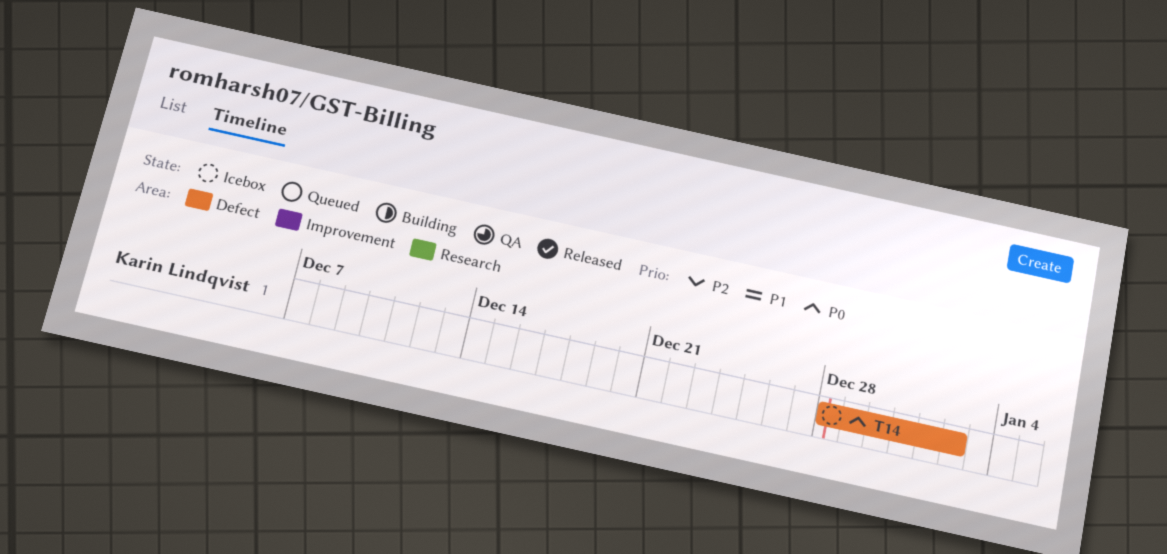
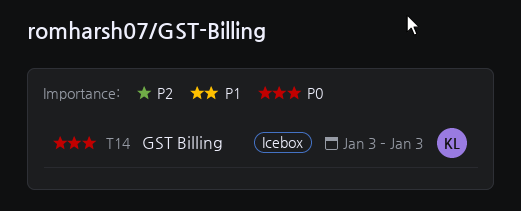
T14, start: Dec 28 -> Jan 3
T14, due: Jan 2 -> Jan 3

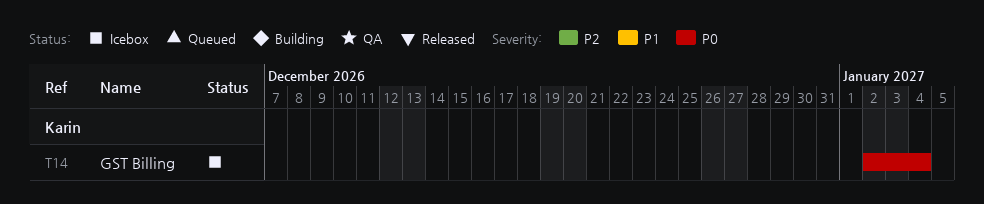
T14, start: Jan 3 -> Jan 2
T14, due: Jan 3 -> Jan 4

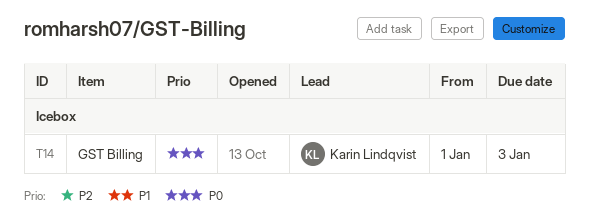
T14, start: Jan 2 -> Jan 1
T14, due: Jan 4 -> Jan 3

